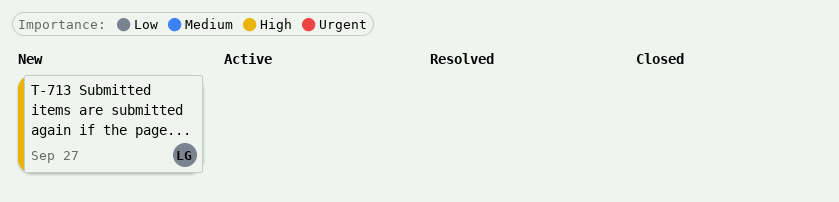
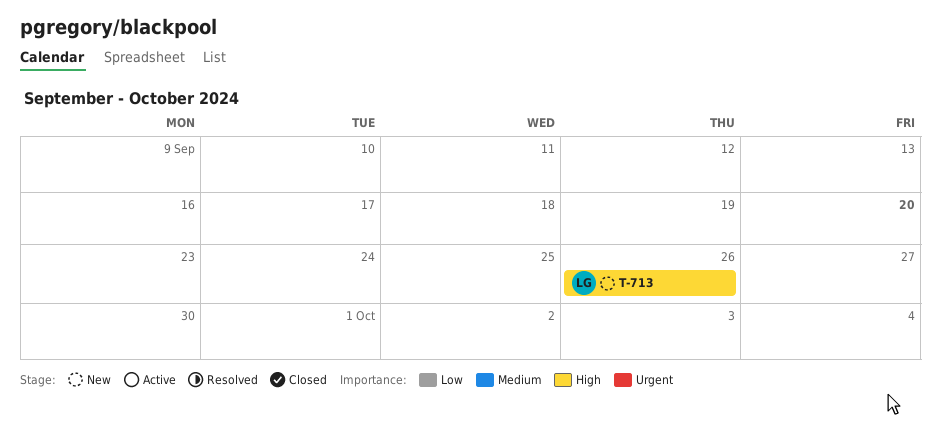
T-713, due: Sep 27 -> Sep 26

